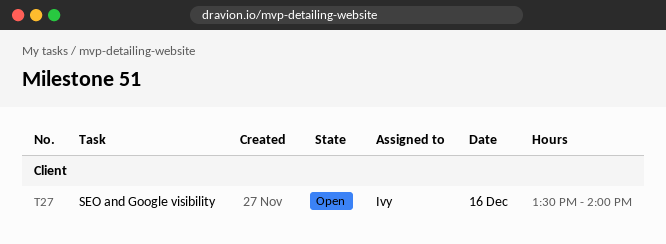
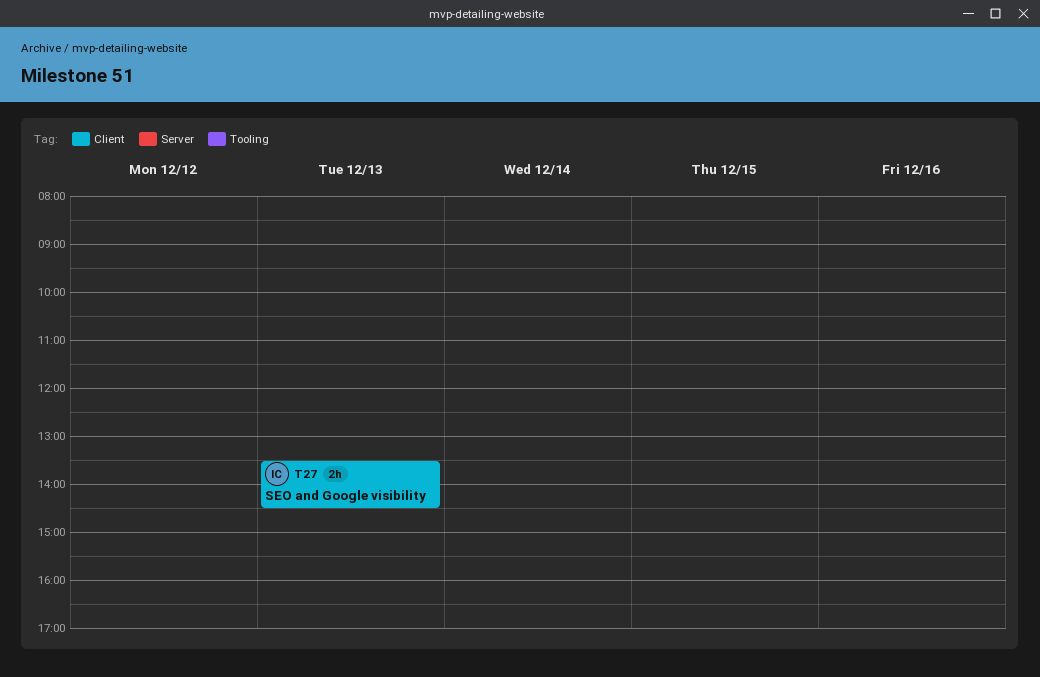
T27, day: Dec 16 -> Dec 13
T27, ends: 14:00 -> 14:30

